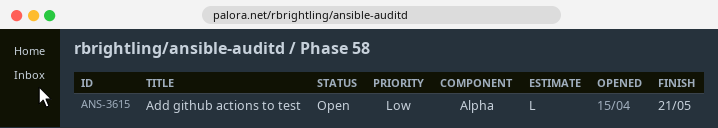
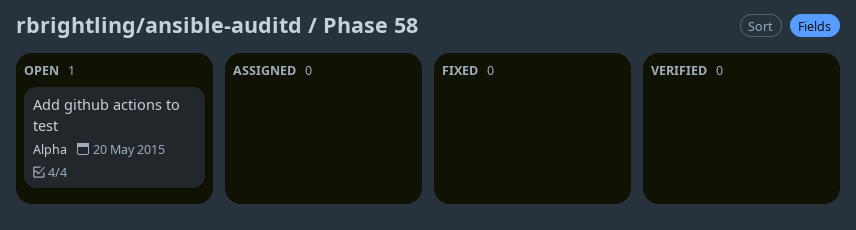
Add github actions to test, due: May 21 -> May 20

